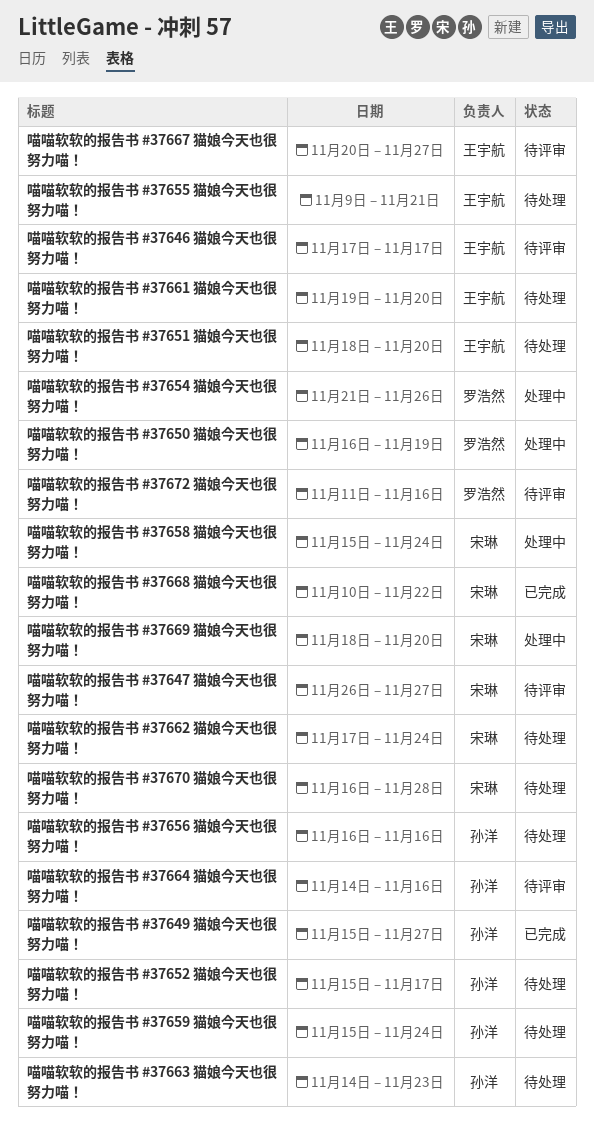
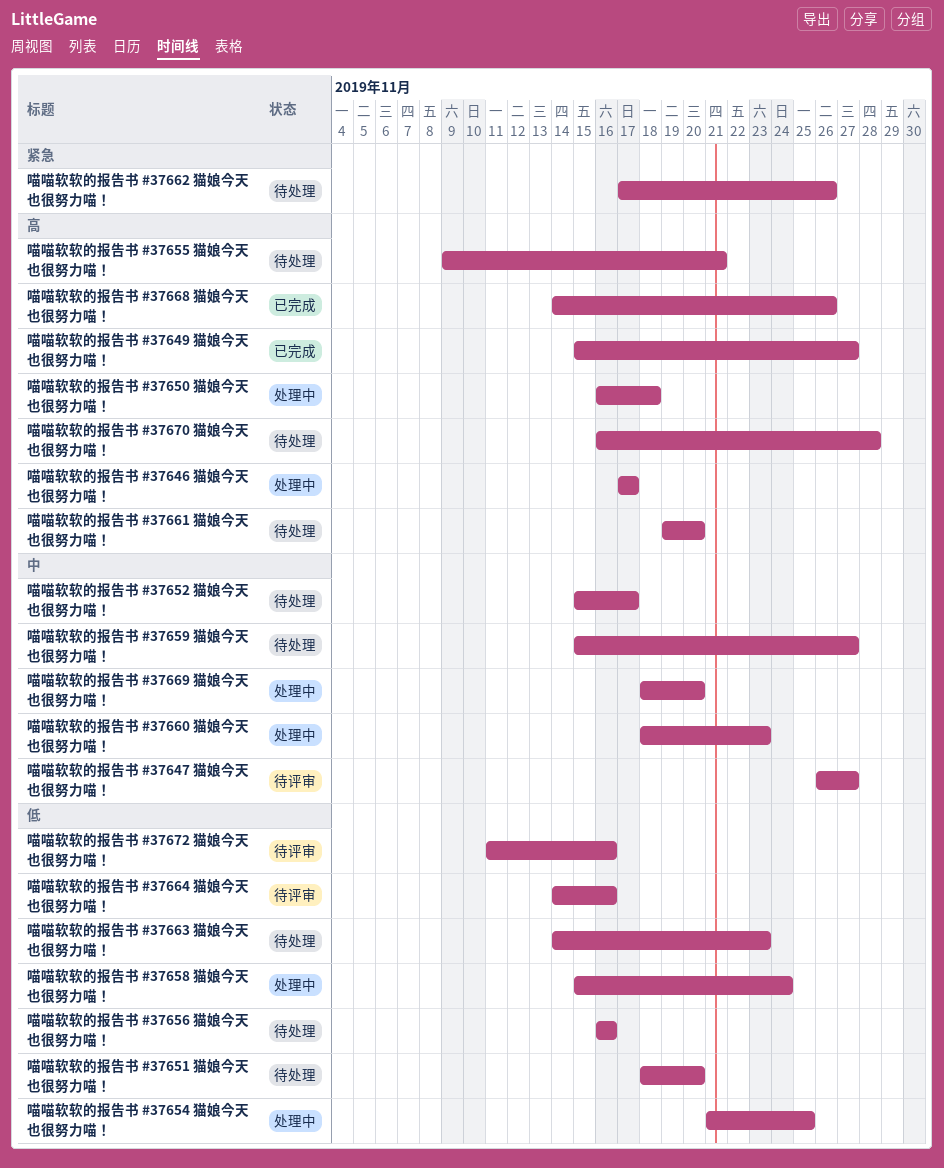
喵喵软软的报告书 #37646 猫娘今天也很努力喵！, status: 待评审 -> 处理中
喵喵软软的报告书 #37650 猫娘今天也很努力喵！, due: Nov 19 -> Nov 18
喵喵软软的报告书 #37654 猫娘今天也很努力喵！, due: Nov 26 -> Nov 25
喵喵软软的报告书 #37659 猫娘今天也很努力喵！, due: Nov 24 -> Nov 27
喵喵软软的报告书 #37660 猫娘今天也很努力喵！: none -> present
喵喵软软的报告书 #37662 猫娘今天也很努力喵！, due: Nov 24 -> Nov 26
喵喵软软的报告书 #37667 猫娘今天也很努力喵！: present -> none
喵喵软软的报告书 #37668 猫娘今天也很努力喵！, start: Nov 10 -> Nov 14
喵喵软软的报告书 #37668 猫娘今天也很努力喵！, due: Nov 22 -> Nov 26

